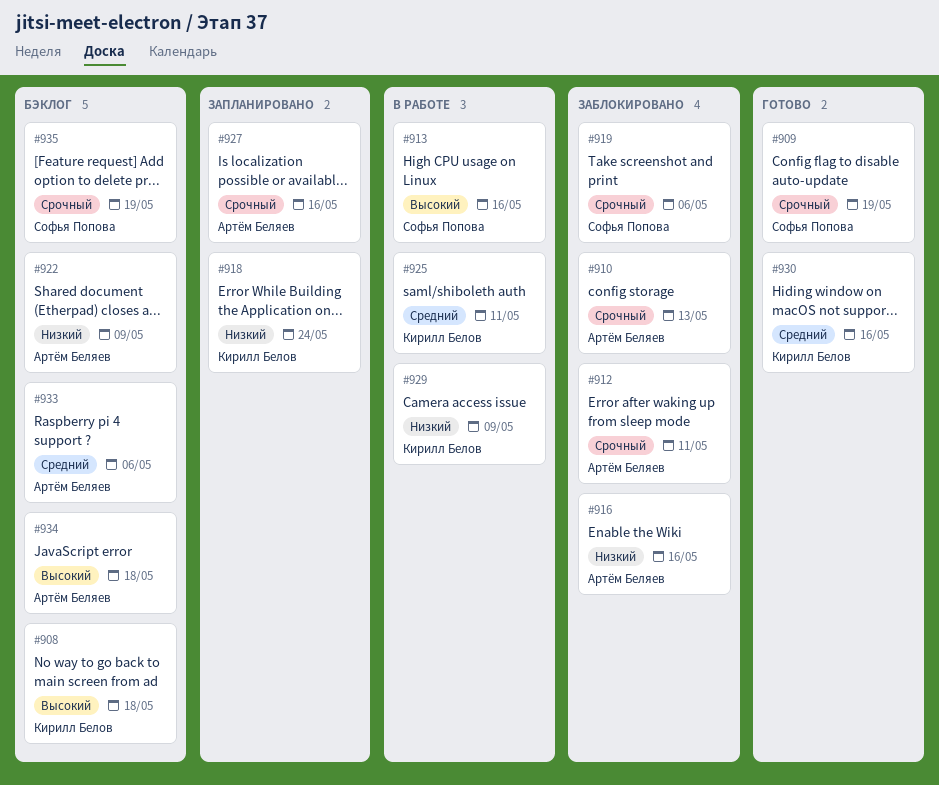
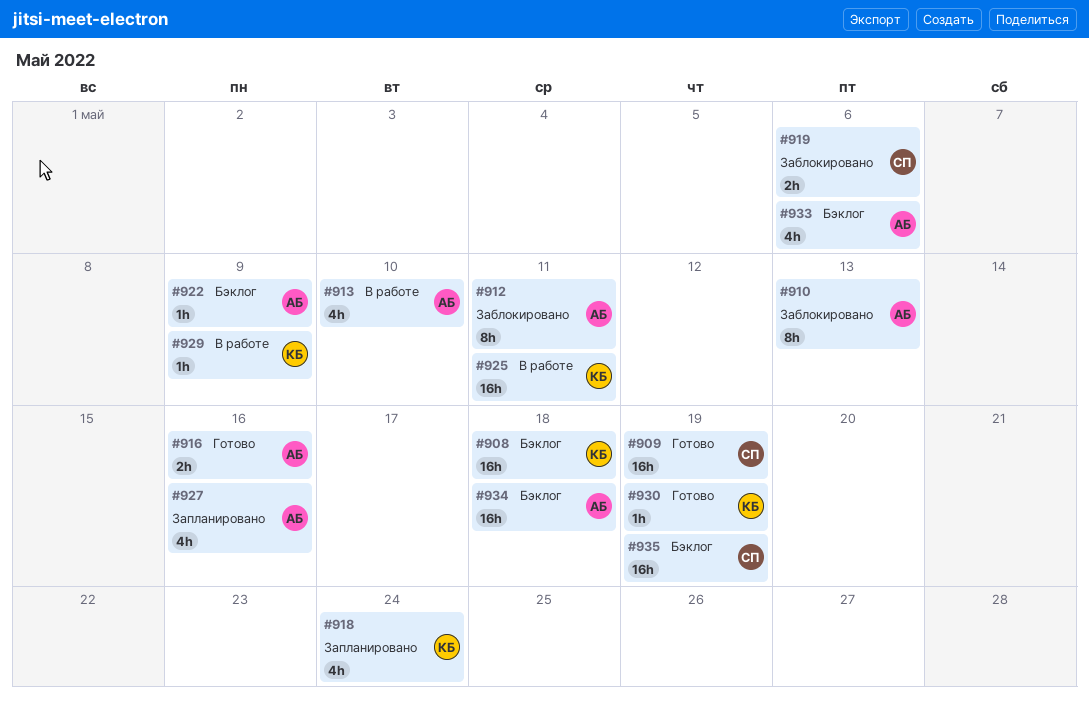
#913, owner: Софья Попова -> Артём Беляев
#913, due: May 16 -> May 10
#916, status: Заблокировано -> Готово
#930, due: May 16 -> May 19

